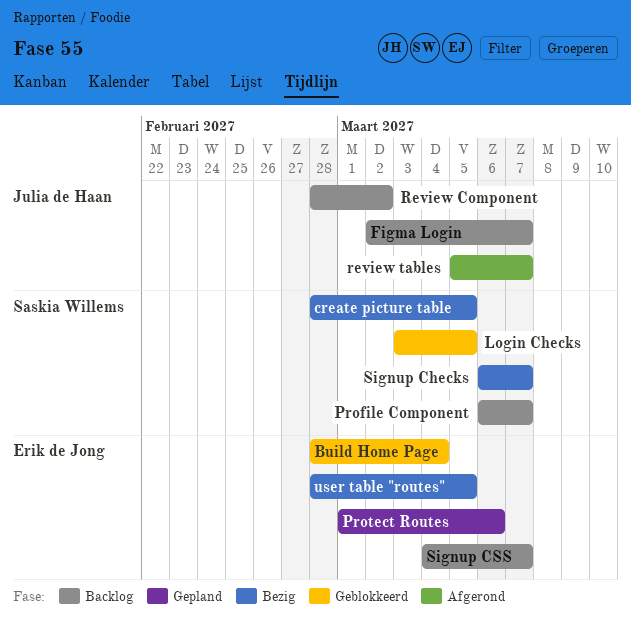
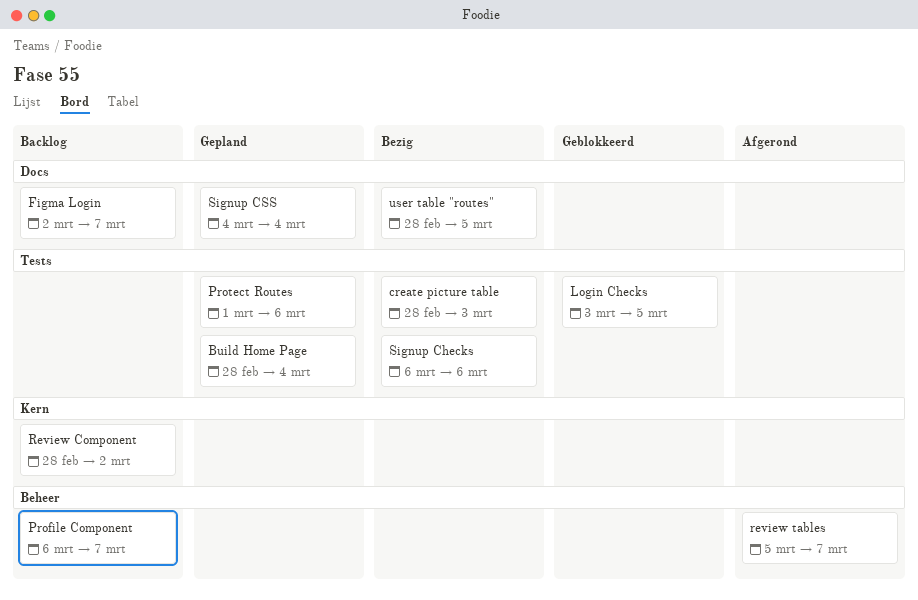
Build Home Page, status: Geblokkeerd -> Gepland
create picture table, due: Mar 5 -> Mar 3
Signup Checks, due: Mar 7 -> Mar 6
Signup CSS, status: Backlog -> Gepland
Signup CSS, due: Mar 7 -> Mar 4

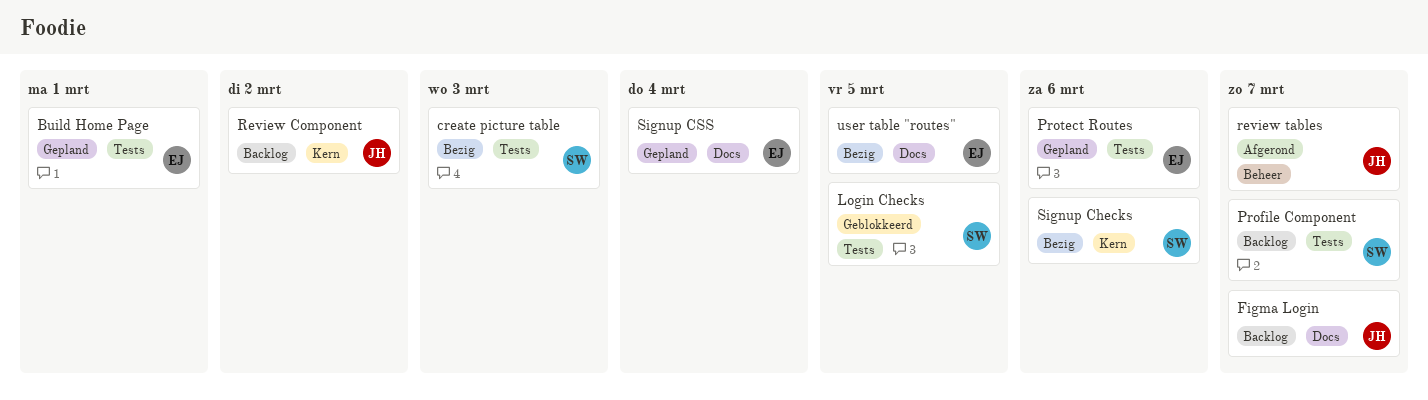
Build Home Page, due: Mar 4 -> Mar 1
Profile Component, label: Beheer -> Tests
Signup Checks, label: Tests -> Kern

